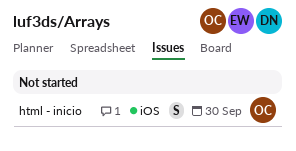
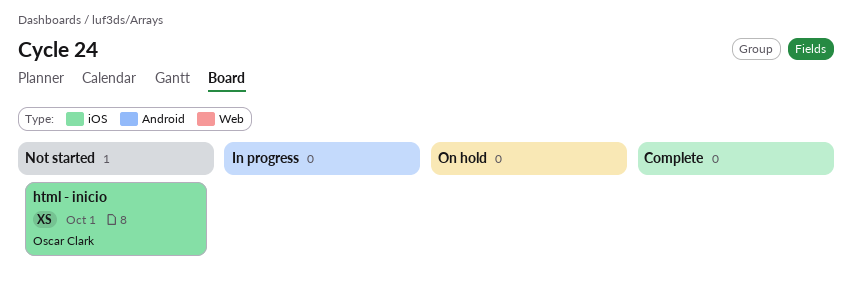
html - inicio, estimate: S -> XS
html - inicio, due: Sep 30 -> Oct 1

